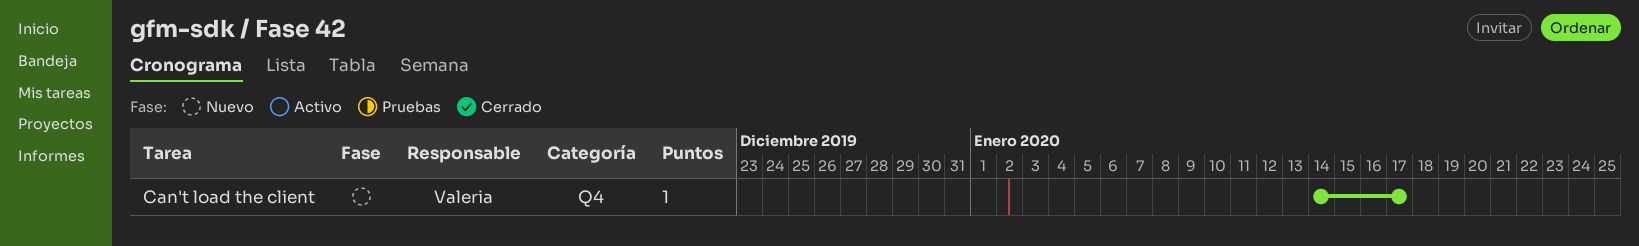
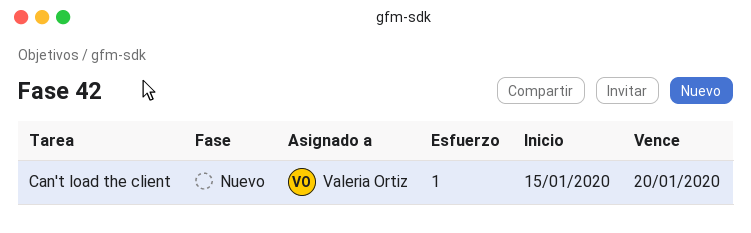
Can't load the client, start: Jan 14 -> Jan 15
Can't load the client, due: Jan 17 -> Jan 20

